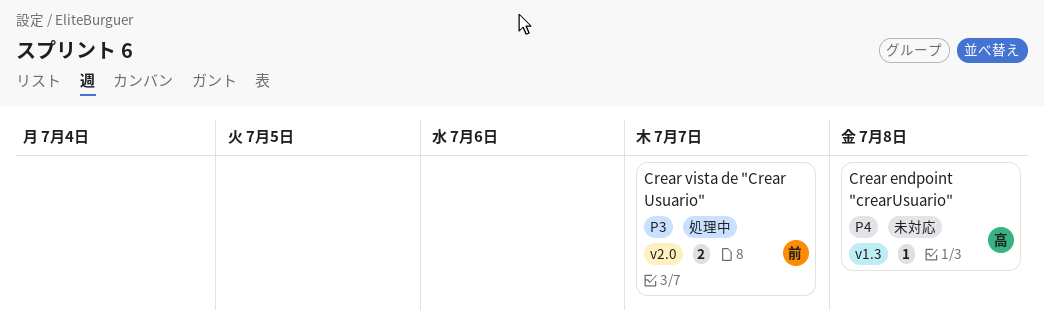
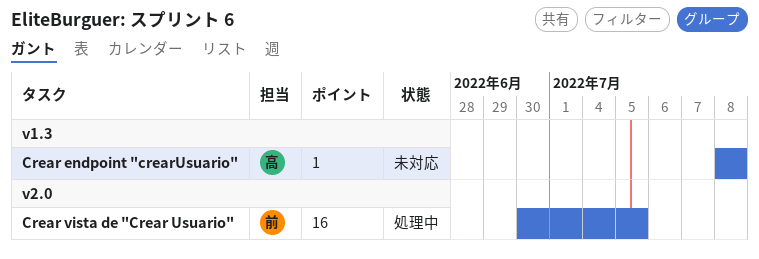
Crear vista de "Crear Usuario", estimate: 2 -> 16
Crear vista de "Crear Usuario", due: Jul 7 -> Jul 5

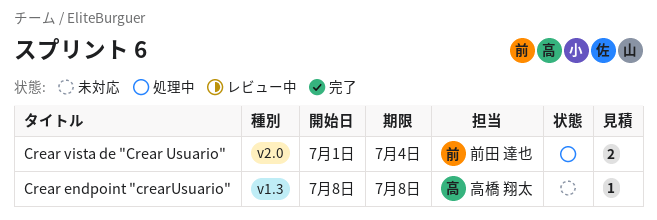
Crear vista de "Crear Usuario", estimate: 16 -> 2
Crear vista de "Crear Usuario", start: Jun 30 -> Jul 1
Crear vista de "Crear Usuario", due: Jul 5 -> Jul 4

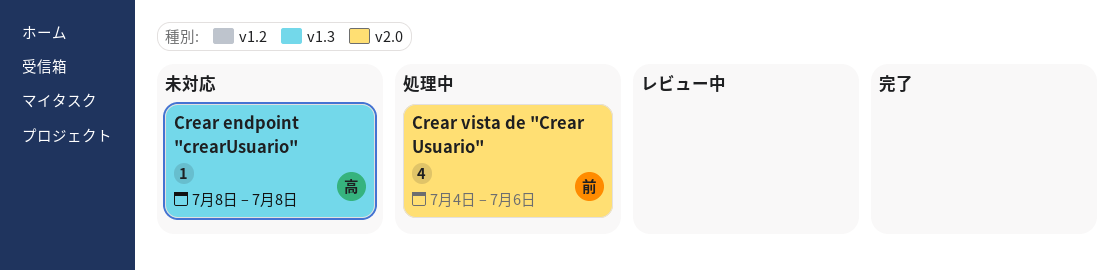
Crear vista de "Crear Usuario", estimate: 2 -> 4
Crear vista de "Crear Usuario", start: Jul 1 -> Jul 4
Crear vista de "Crear Usuario", due: Jul 4 -> Jul 6

